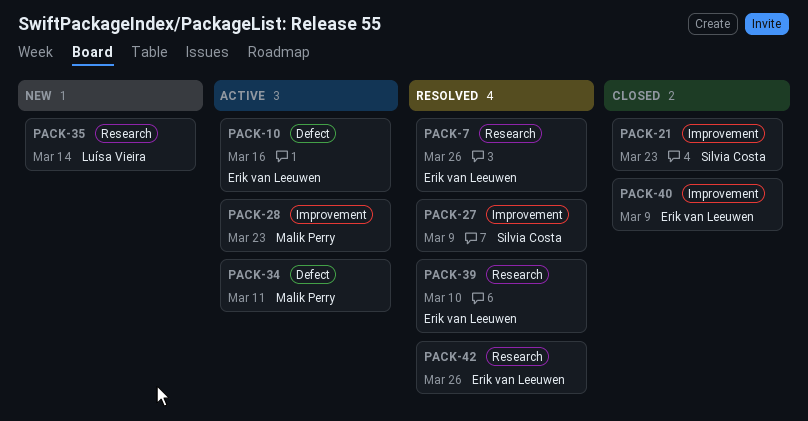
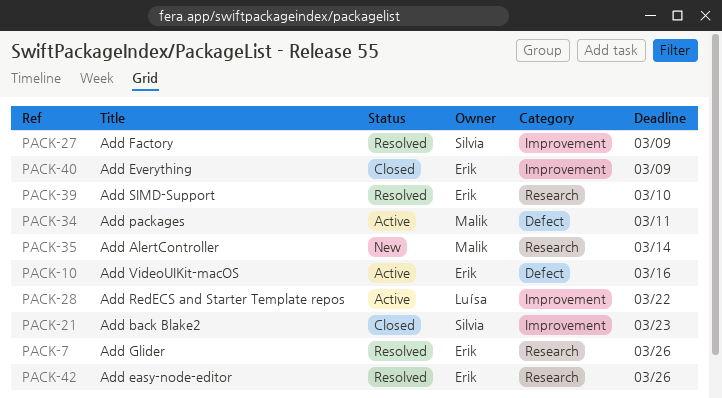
PACK-28, owner: Malik Perry -> Luísa Vieira
PACK-28, due: Mar 23 -> Mar 22
PACK-35, owner: Luísa Vieira -> Malik Perry

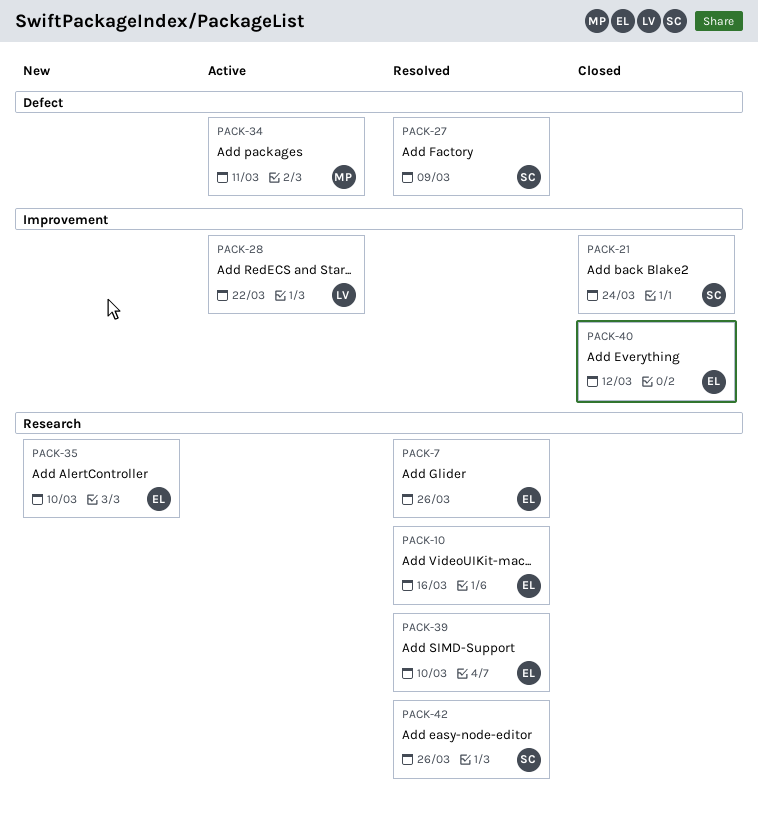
PACK-10, status: Active -> Resolved
PACK-10, label: Defect -> Research
PACK-21, due: Mar 23 -> Mar 24
PACK-27, label: Improvement -> Defect
PACK-35, owner: Malik -> Erik
PACK-35, due: Mar 14 -> Mar 10
PACK-40, due: Mar 9 -> Mar 12
PACK-42, owner: Erik -> Silvia

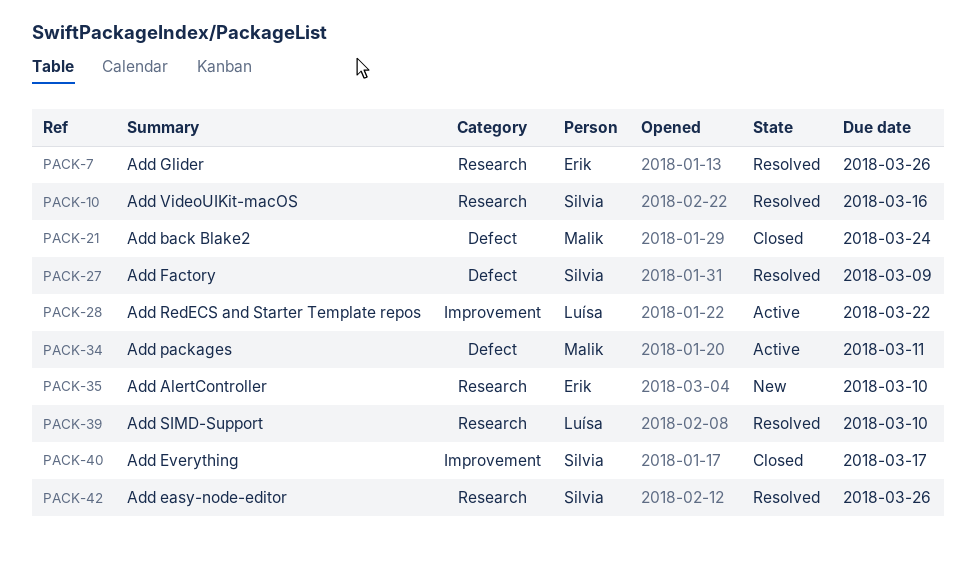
PACK-10, owner: Erik -> Silvia
PACK-21, owner: Silvia -> Malik
PACK-21, label: Improvement -> Defect
PACK-39, owner: Erik -> Luísa
PACK-40, owner: Erik -> Silvia
PACK-40, due: Mar 12 -> Mar 17

